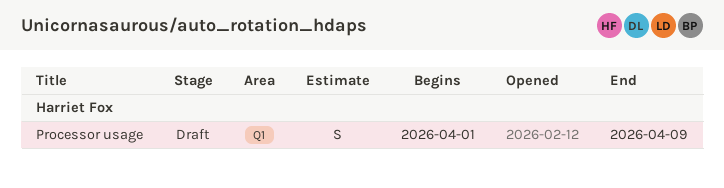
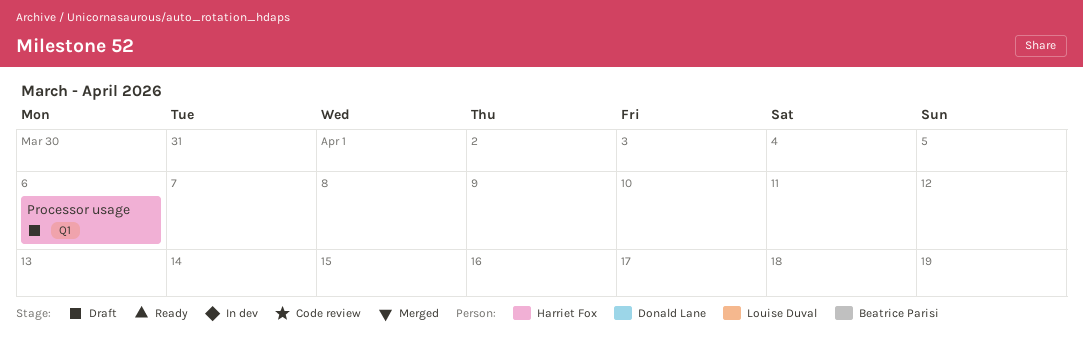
Processor usage, due: Apr 9 -> Apr 6

